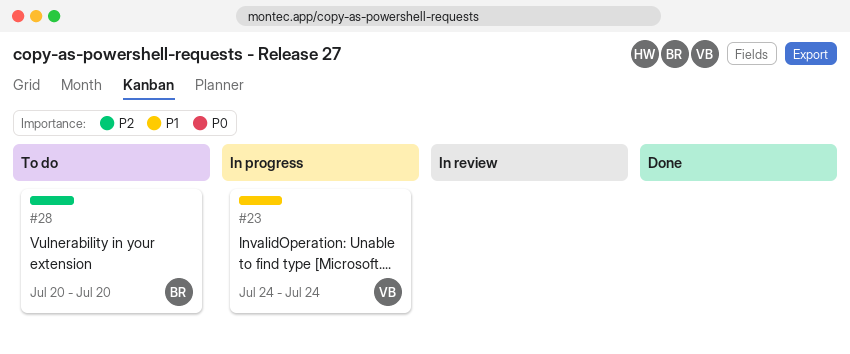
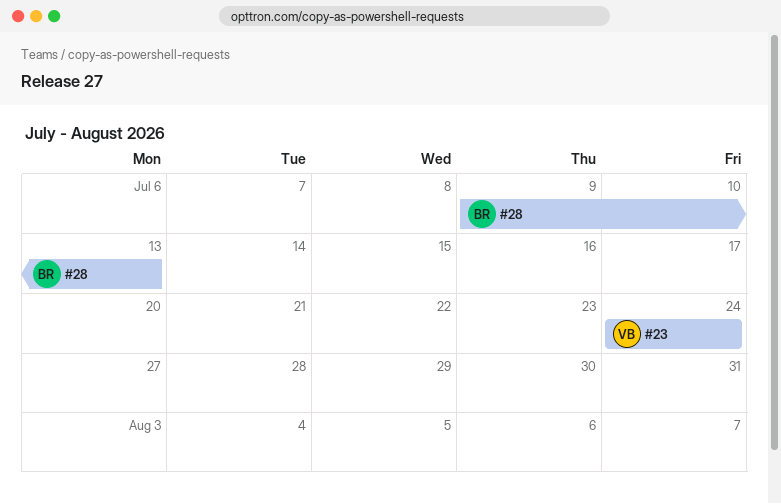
#28, start: Jul 20 -> Jul 9
#28, due: Jul 20 -> Jul 13

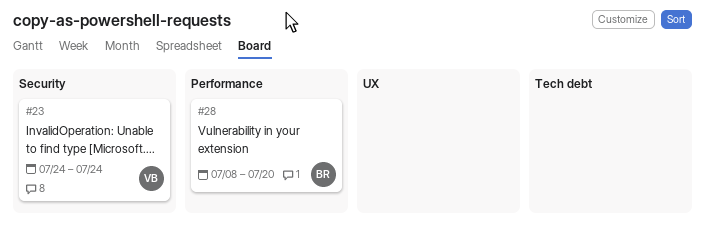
#28, start: Jul 9 -> Jul 8
#28, due: Jul 13 -> Jul 20

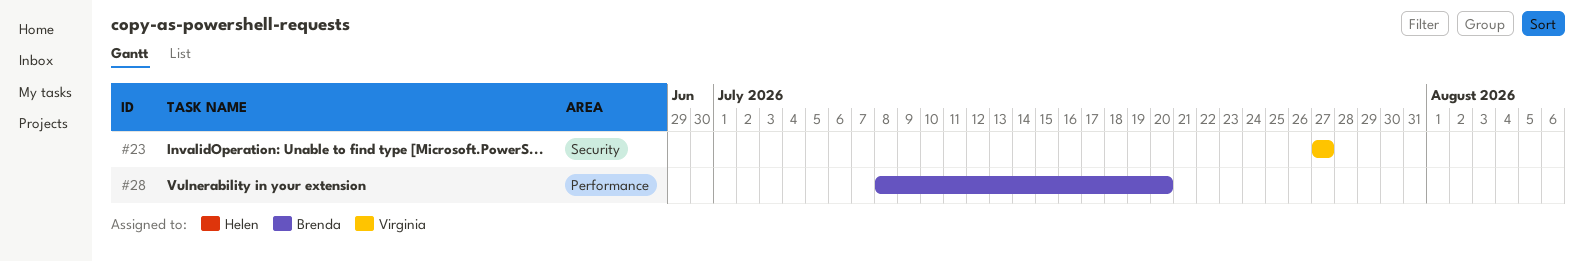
#23, start: Jul 24 -> Jul 27
#23, due: Jul 24 -> Jul 27

